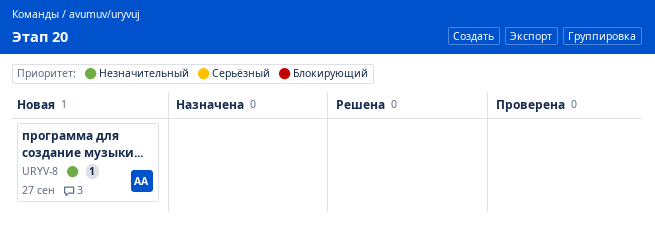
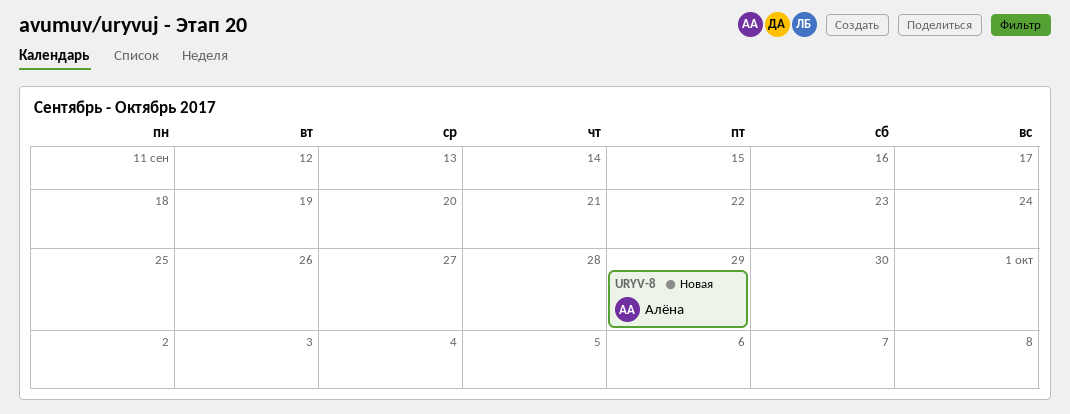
URYV-8, due: Sep 27 -> Sep 29

